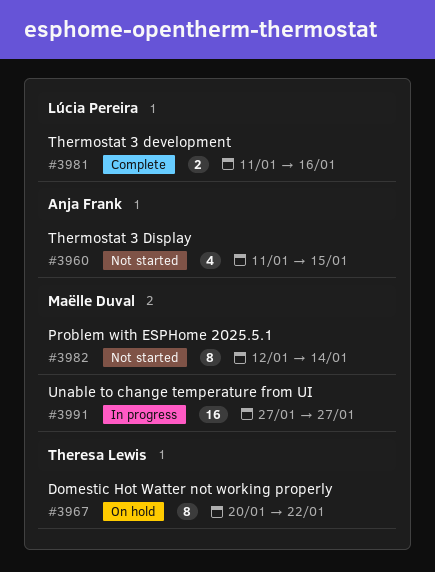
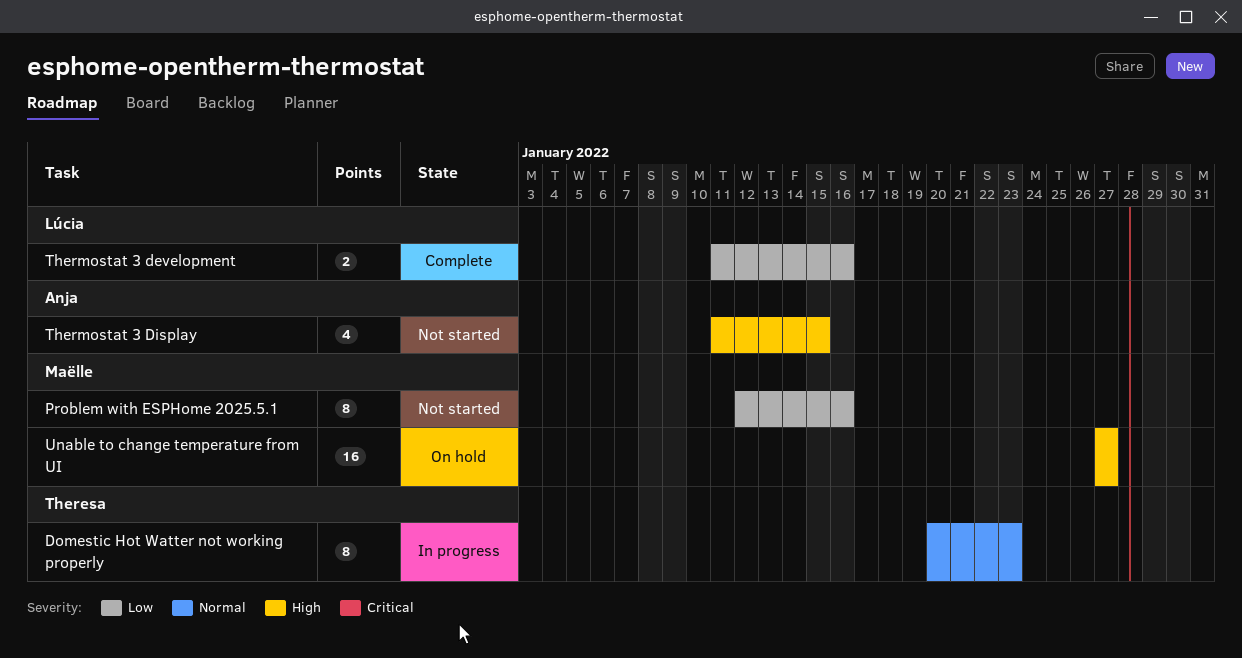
Domestic Hot Watter not working properly, status: On hold -> In progress
Domestic Hot Watter not working properly, due: Jan 22 -> Jan 23
Problem with ESPHome 2025.5.1, due: Jan 14 -> Jan 16
Unable to change temperature from UI, status: In progress -> On hold

